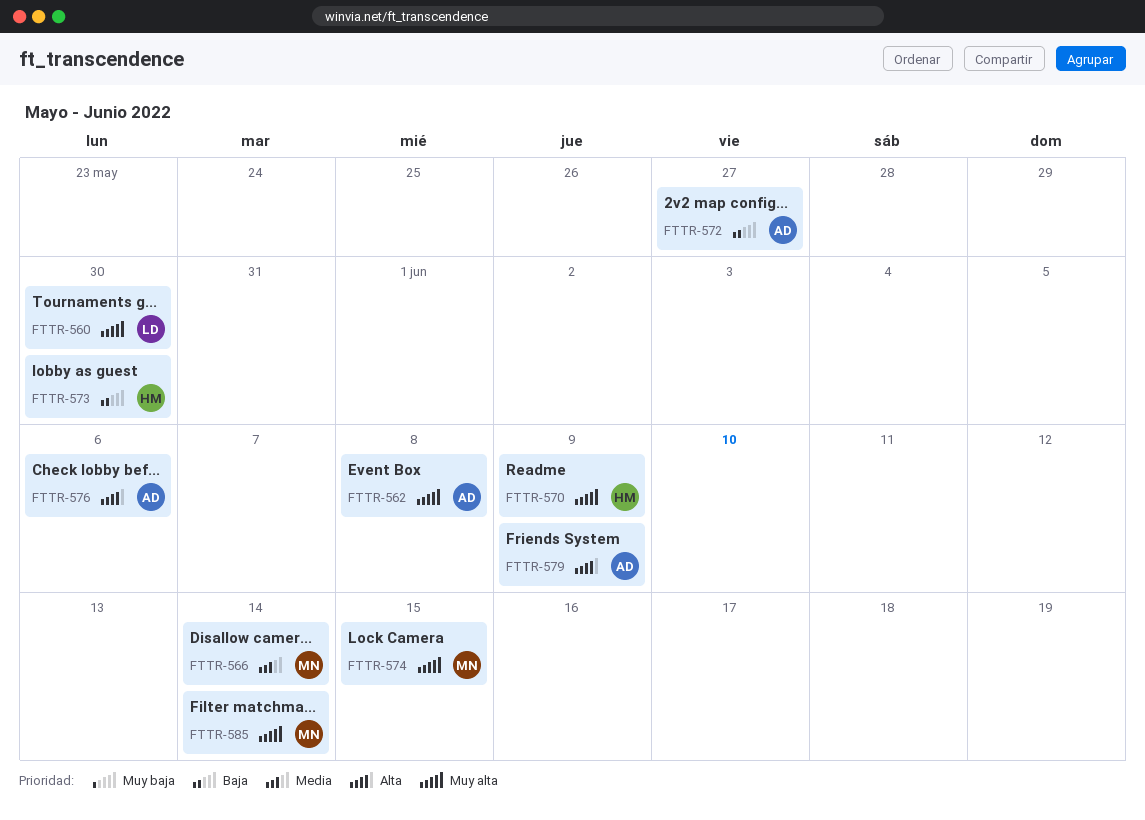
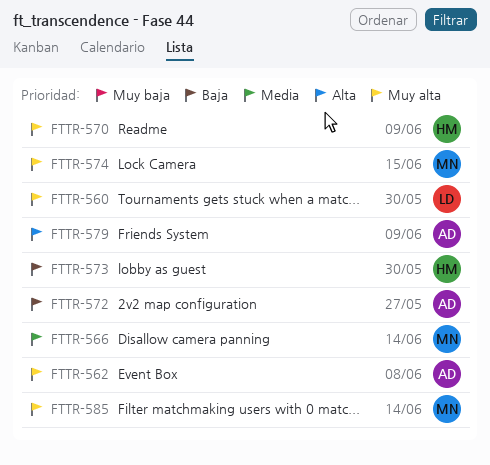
FTTR-576: present -> none

